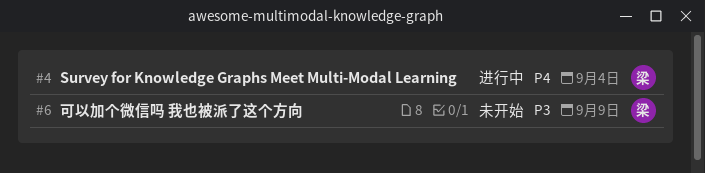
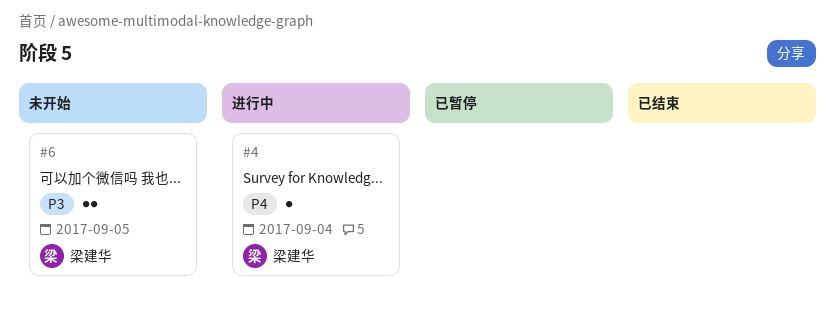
#6, due: Sep 9 -> Sep 5

